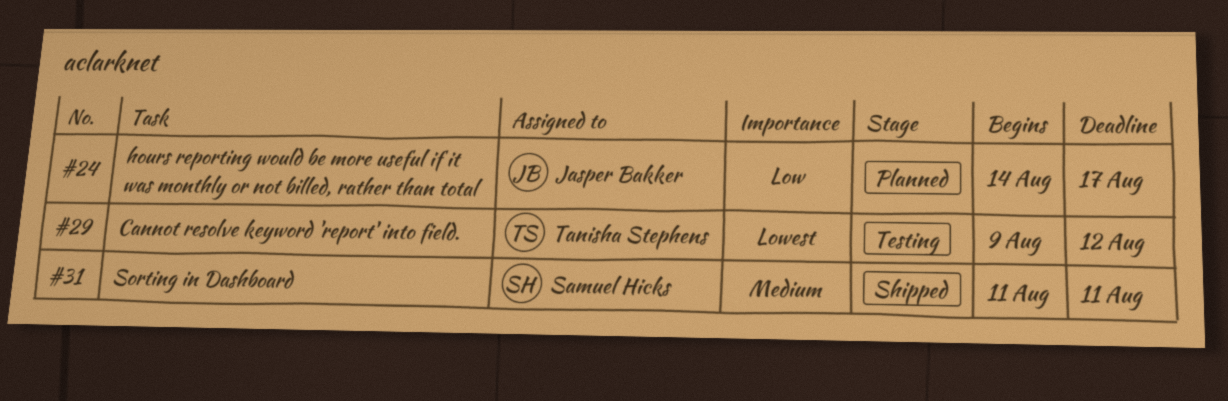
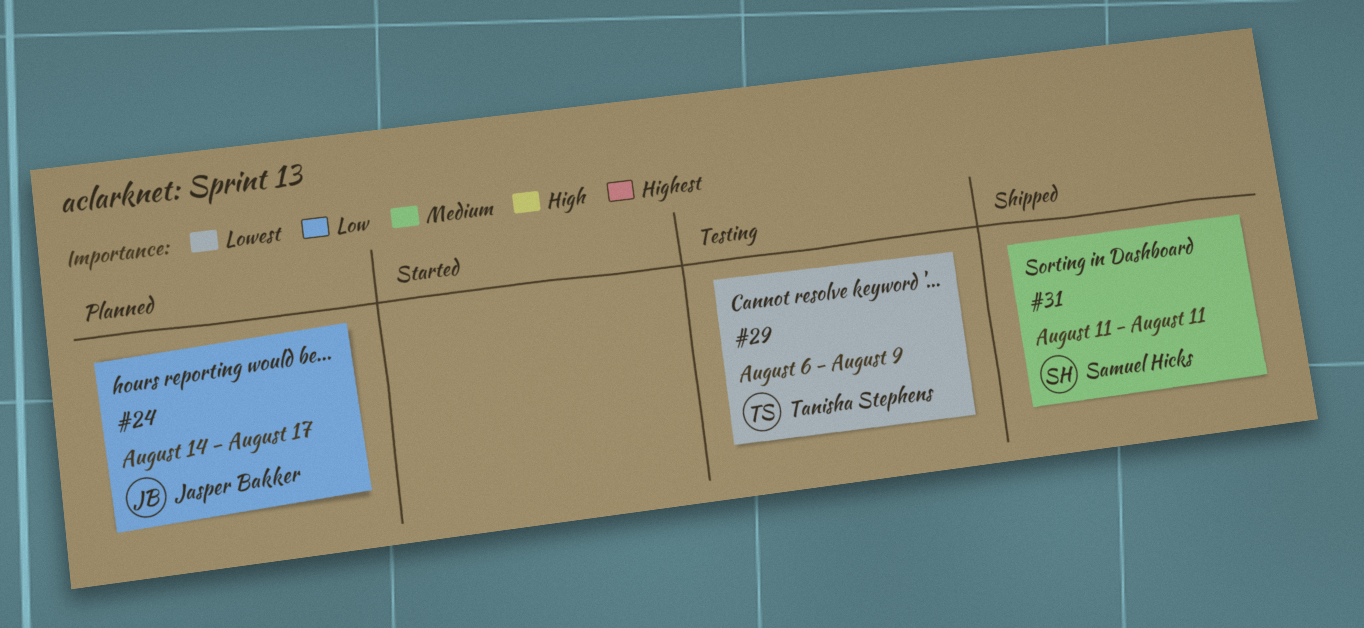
#29, start: Aug 9 -> Aug 6
#29, due: Aug 12 -> Aug 9

